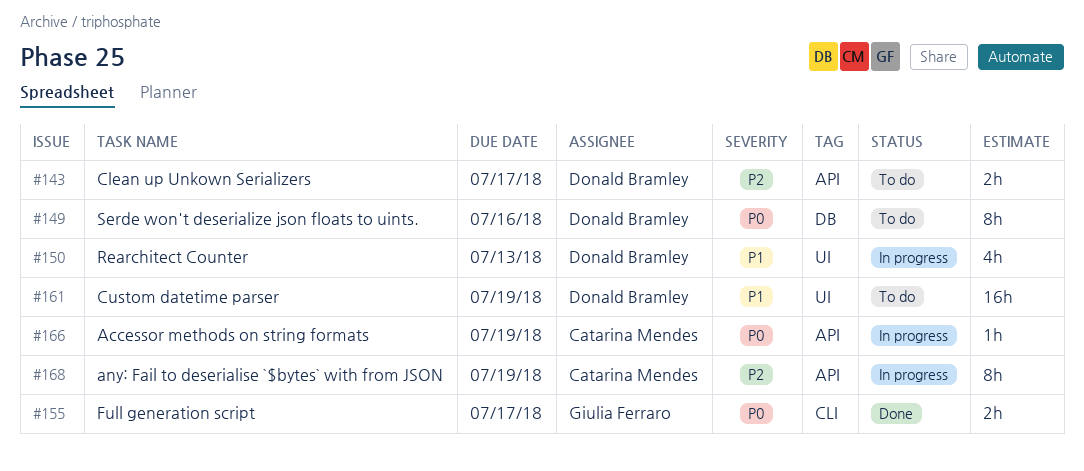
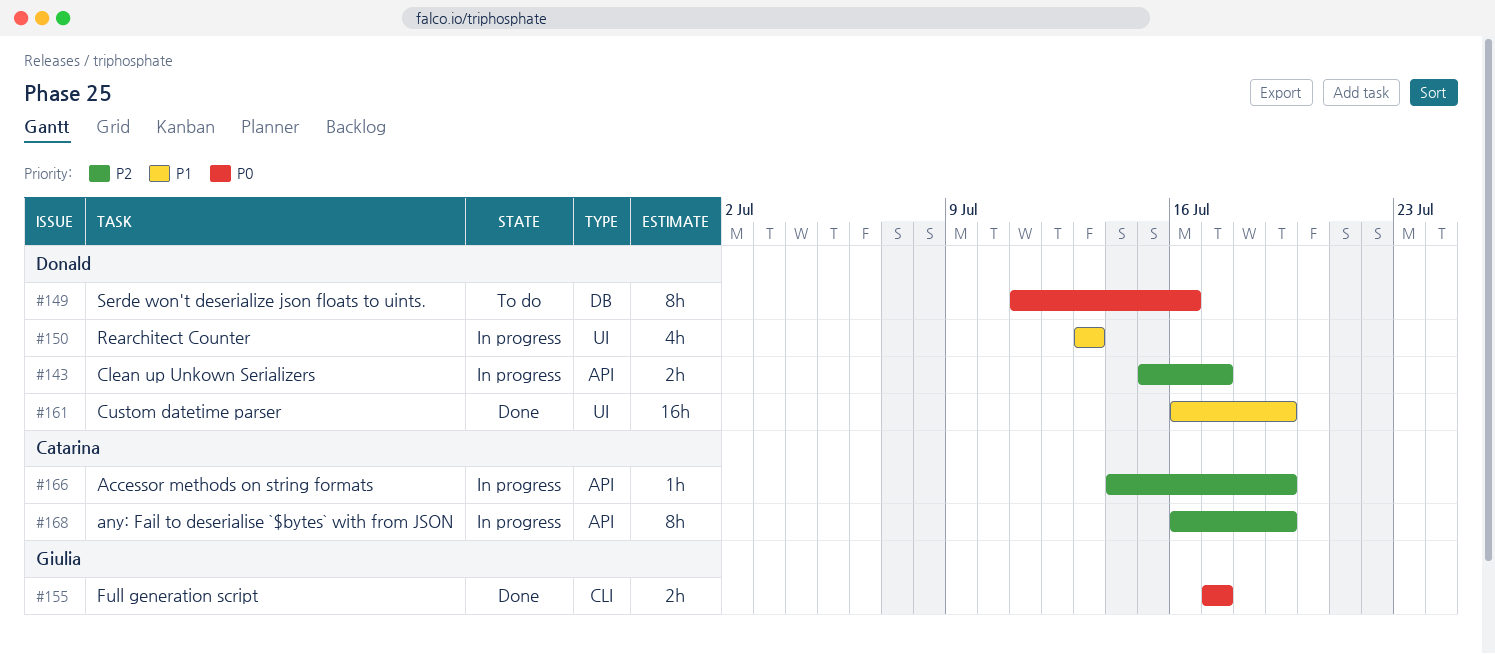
#143, status: To do -> In progress
#161, status: To do -> Done
#166, priority: P0 -> P2

